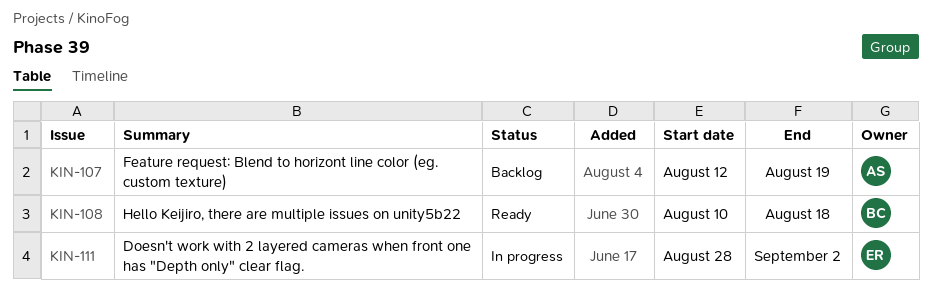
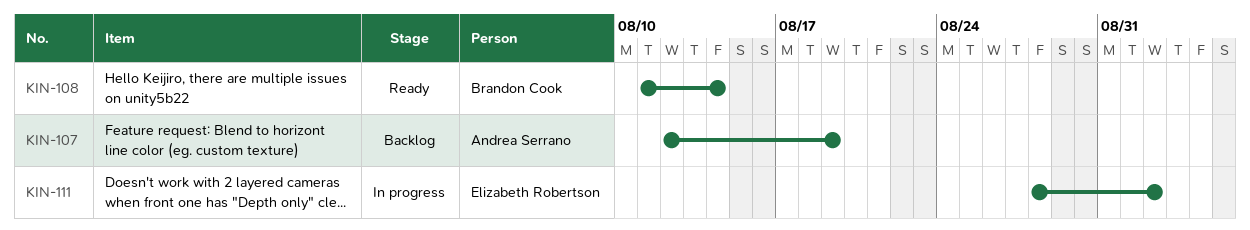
KIN-108, start: Aug 10 -> Aug 11
KIN-108, due: Aug 18 -> Aug 14

